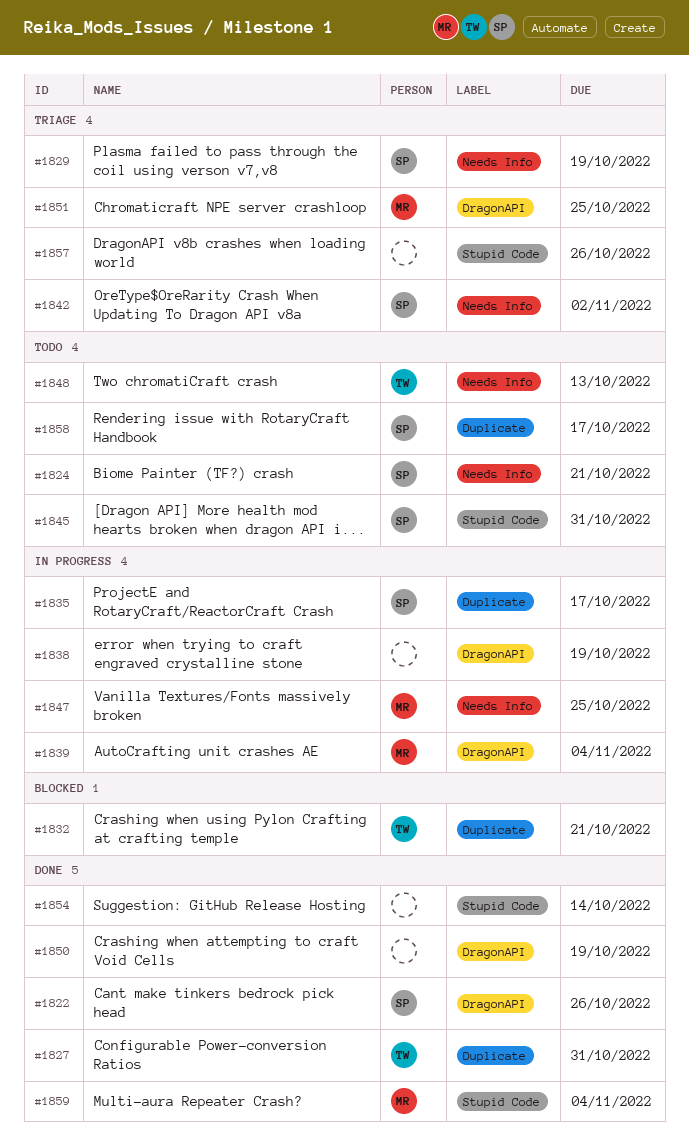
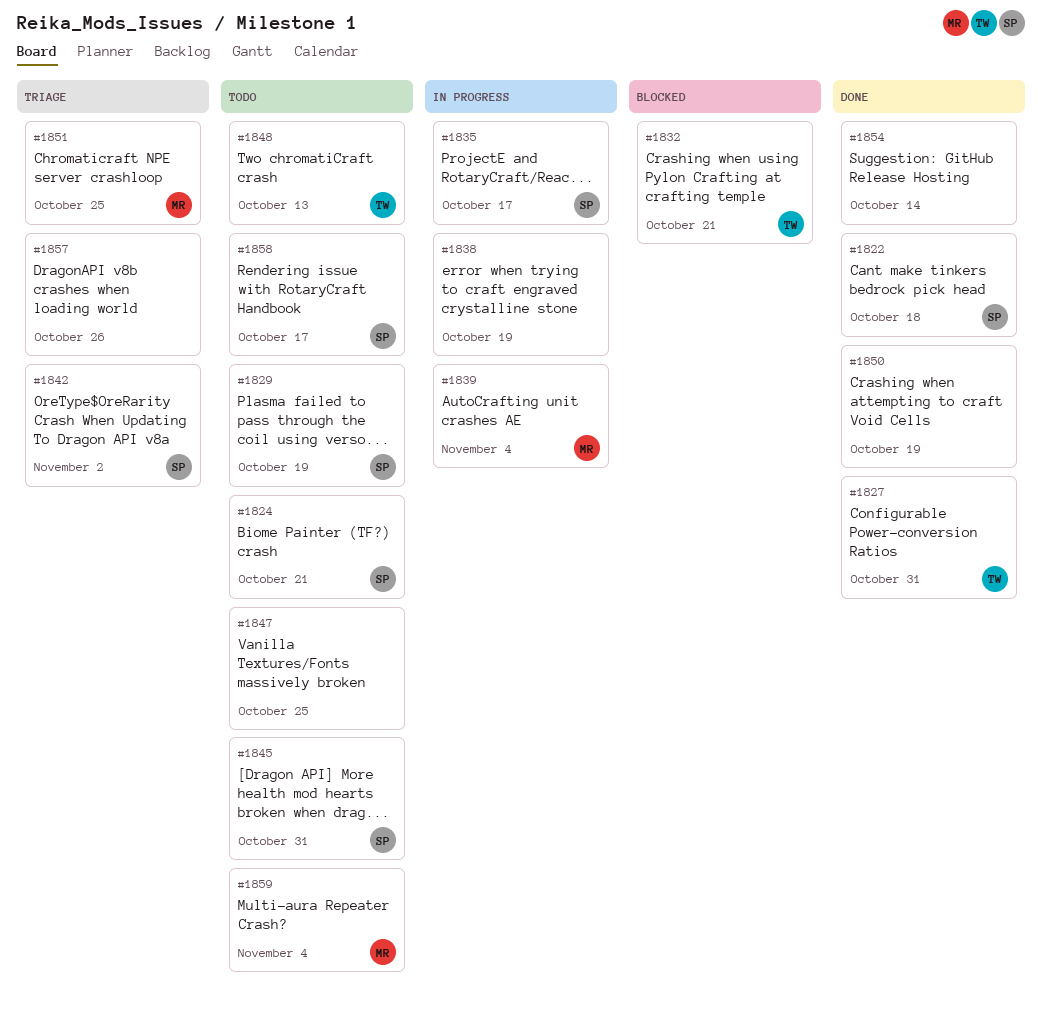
#1822, due: Oct 26 -> Oct 18
#1829, status: Triage -> Todo
#1847, status: In progress -> Todo
#1847, owner: MR -> none
#1859, status: Done -> Todo

